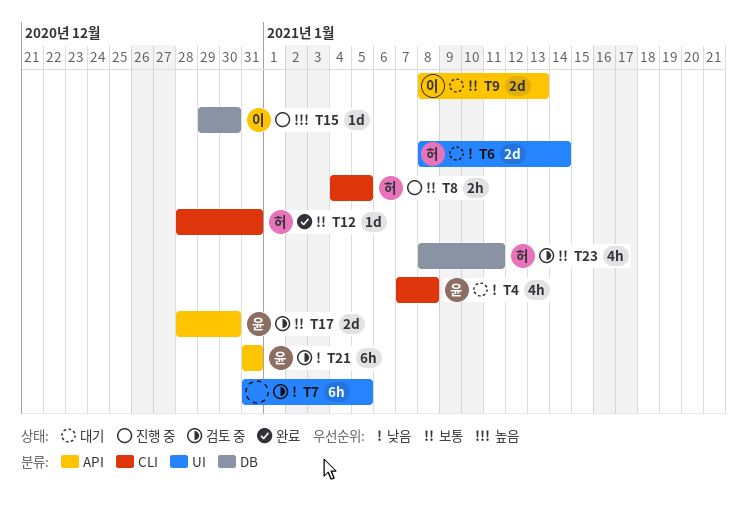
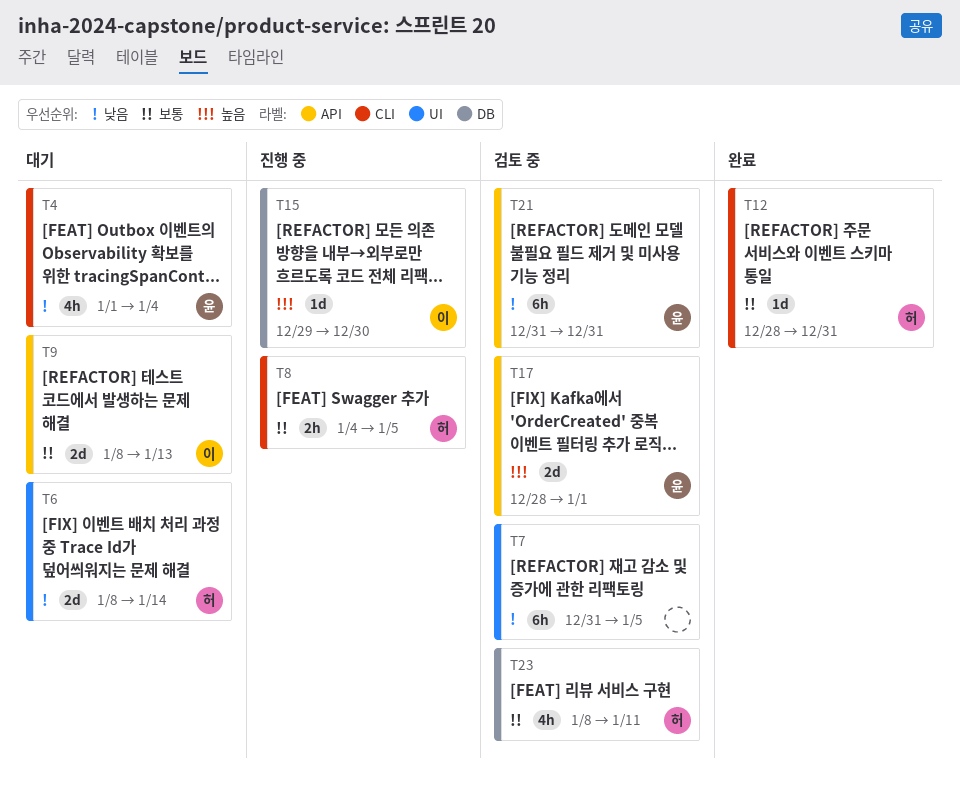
T4, start: Jan 7 -> Jan 1
T4, due: Jan 8 -> Jan 4
T17, priority: 보통 -> 높음
T17, due: Dec 30 -> Jan 1

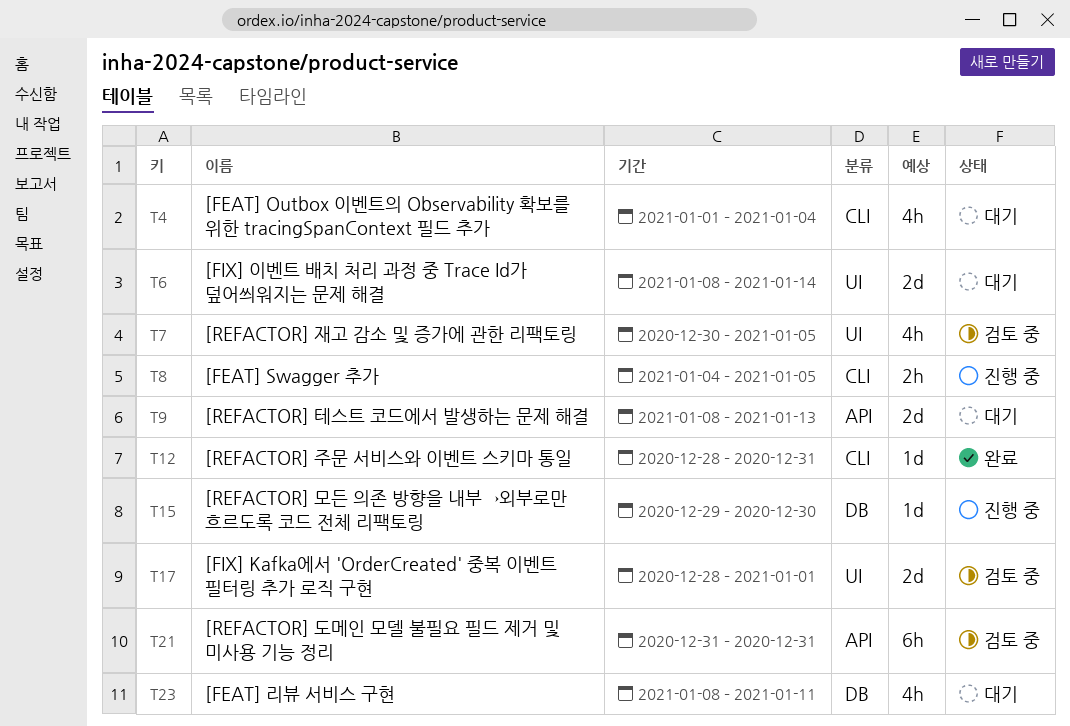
T7, estimate: 6h -> 4h
T7, start: Dec 31 -> Dec 30
T17, label: API -> UI
T23, status: 검토 중 -> 대기

